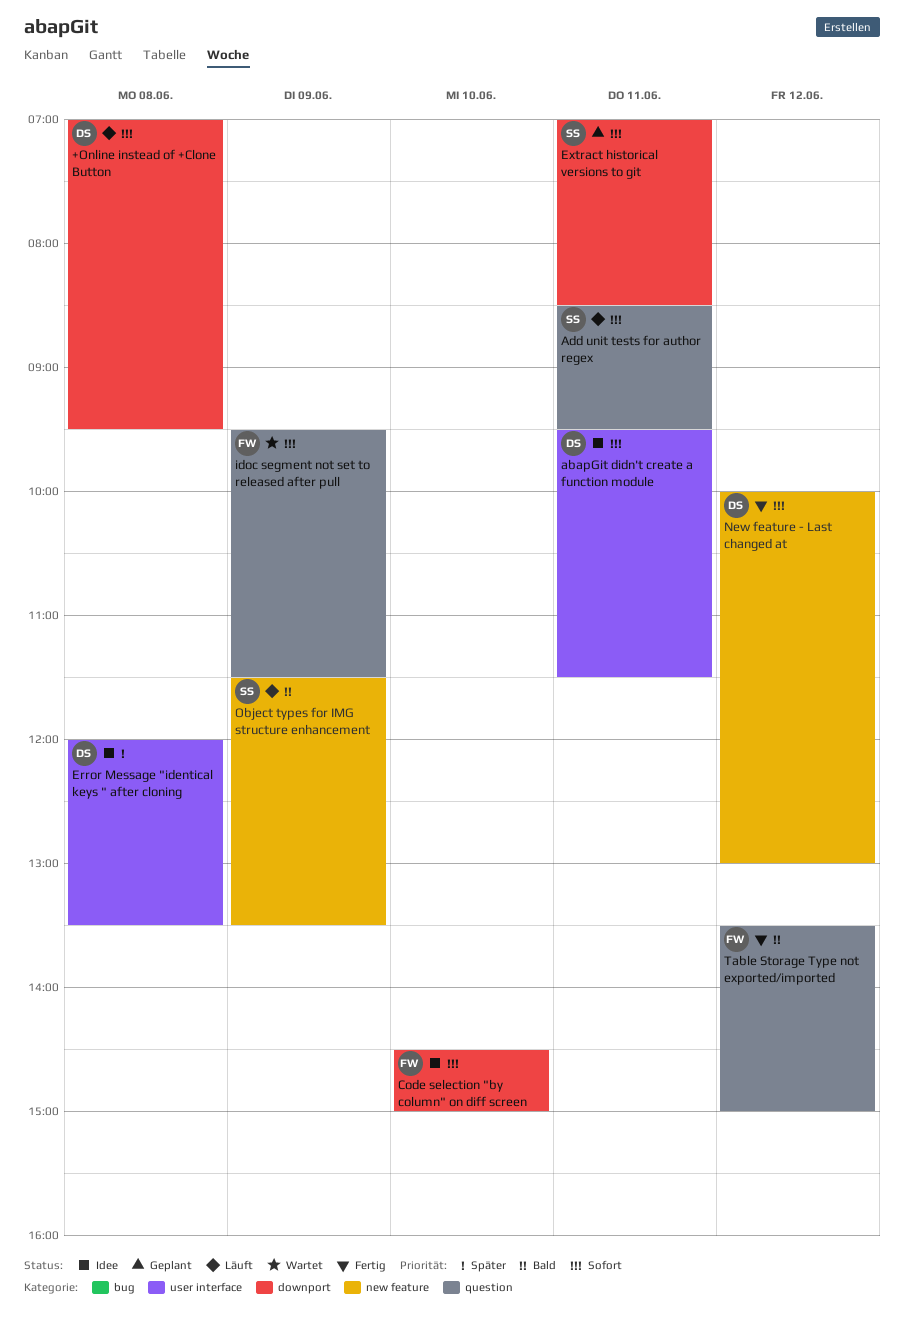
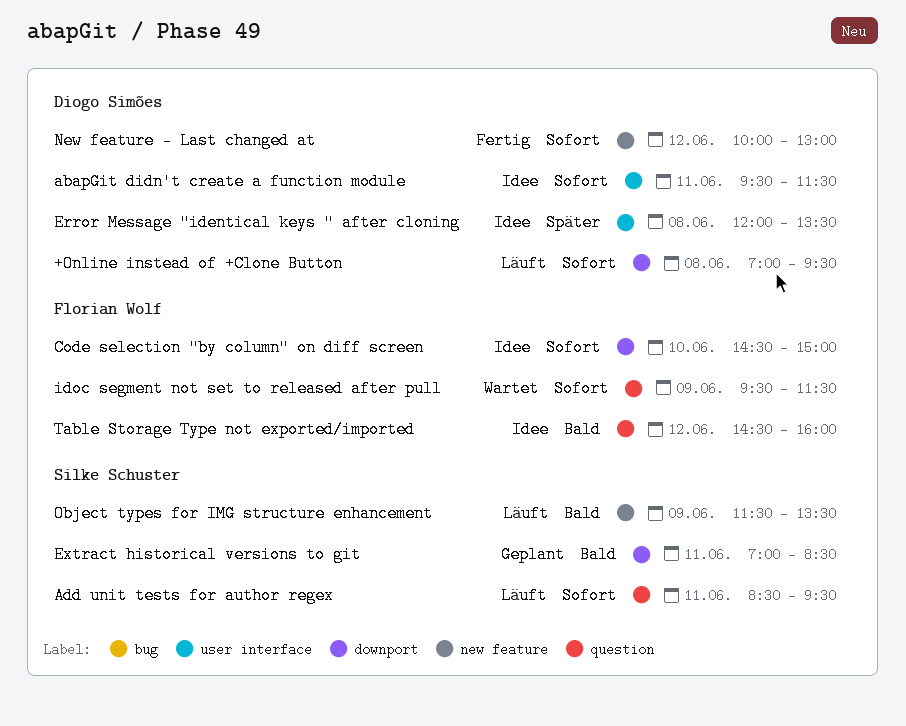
Extract historical versions to git, priority: Sofort -> Bald
Table Storage Type not exported/imported, status: Fertig -> Idee
Table Storage Type not exported/imported, begins: 13:30 -> 14:30
Table Storage Type not exported/imported, ends: 15:00 -> 16:00

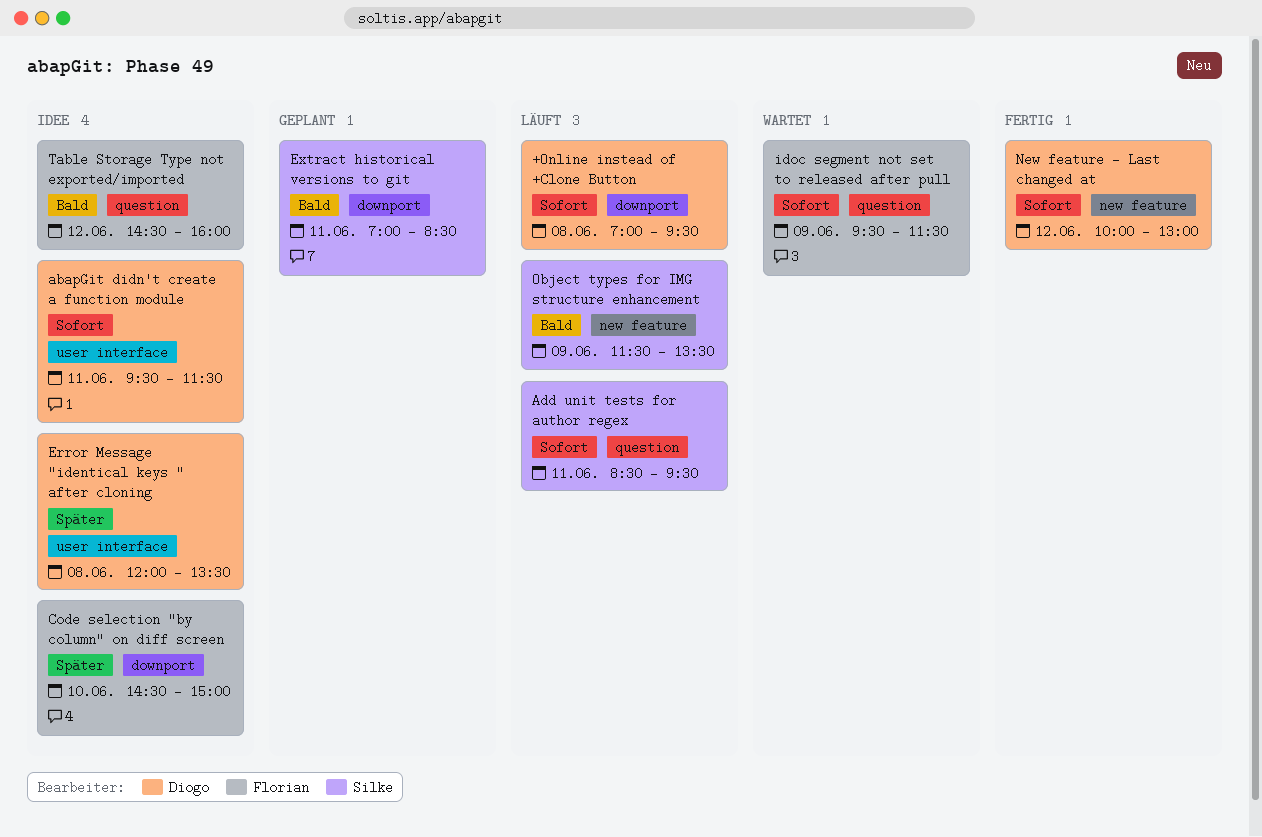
Code selection "by column" on diff screen, priority: Sofort -> Später

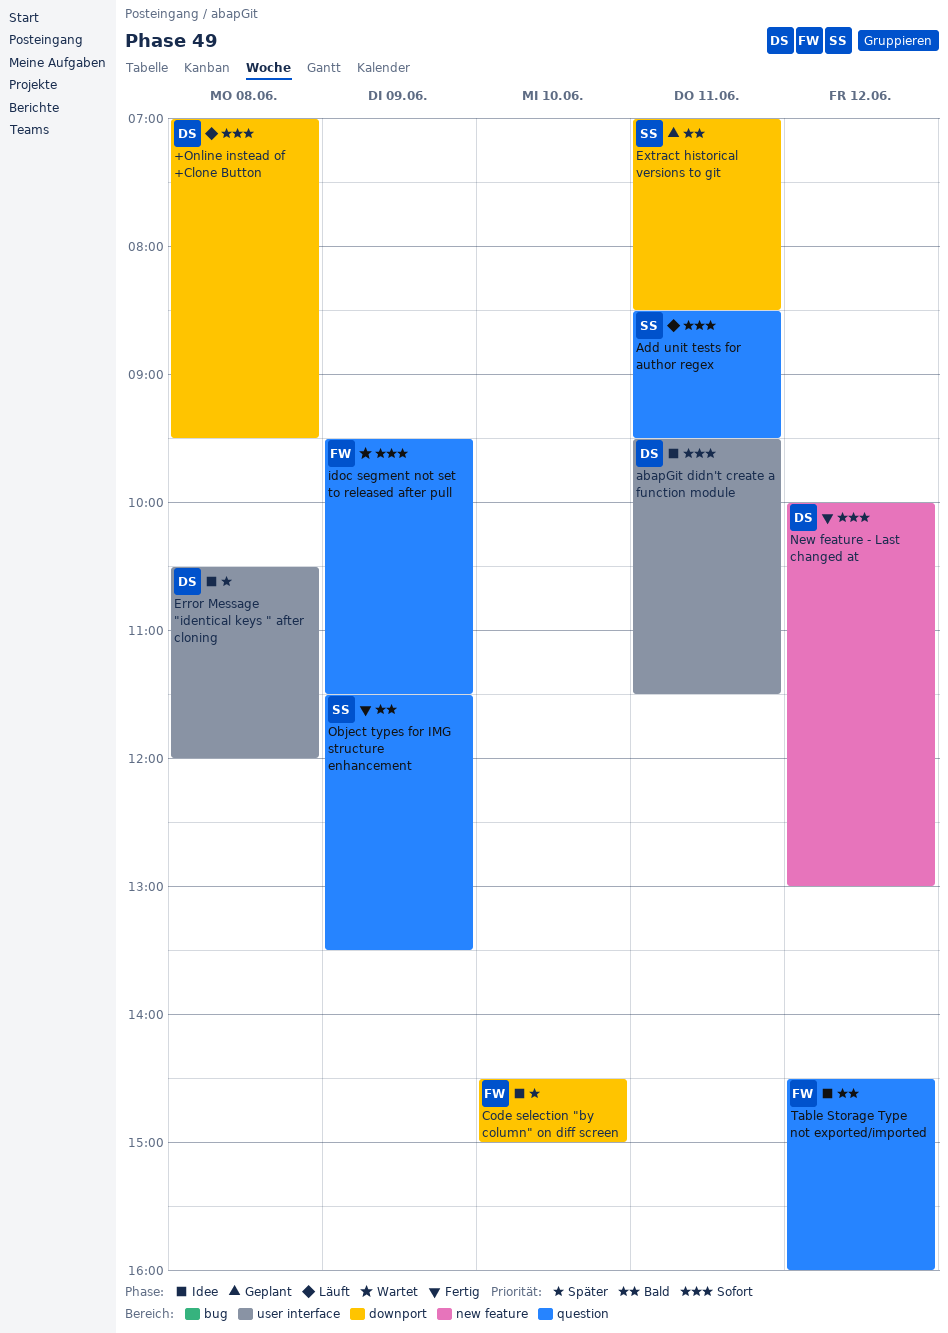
Error Message "identical keys " after cloning, begins: 12:00 -> 10:30
Error Message "identical keys " after cloning, ends: 13:30 -> 12:00
Object types for IMG structure enhancement, status: Läuft -> Fertig
Object types for IMG structure enhancement, label: new feature -> question

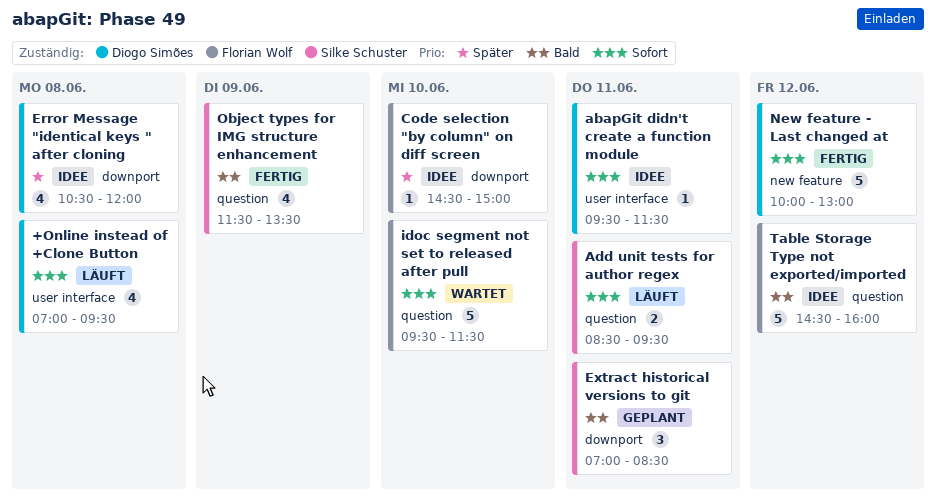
+Online instead of +Clone Button, label: downport -> user interface
Error Message "identical keys " after cloning, label: user interface -> downport
idoc segment not set to released after pull, day: Jun 9 -> Jun 10

